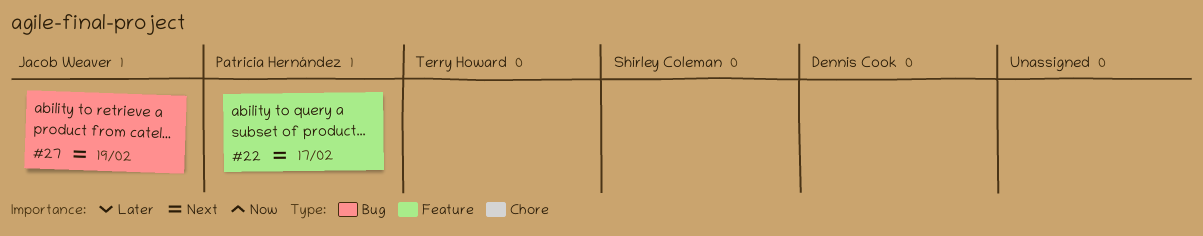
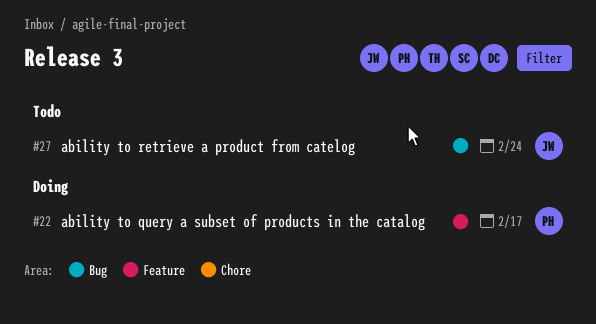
#27, due: Feb 19 -> Feb 24

